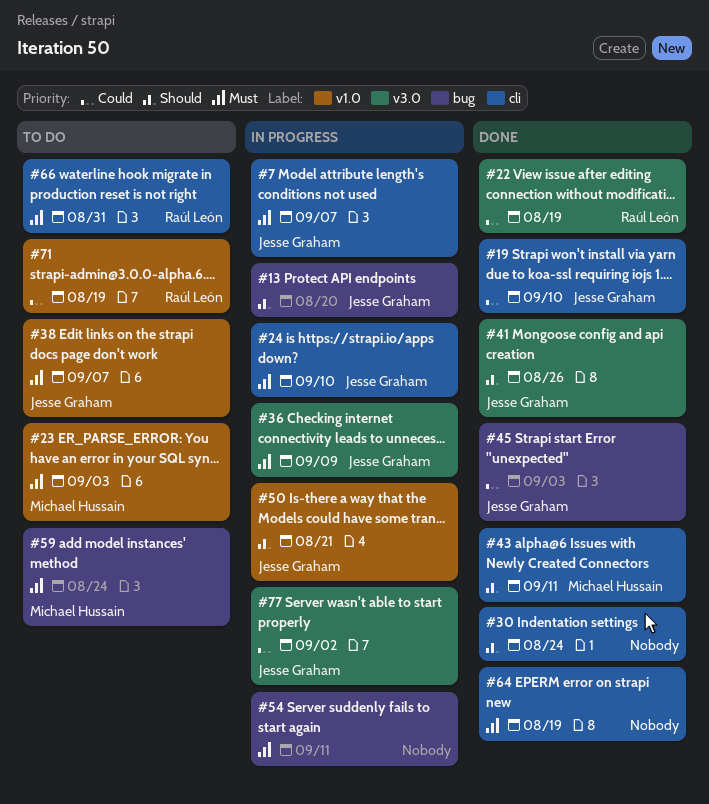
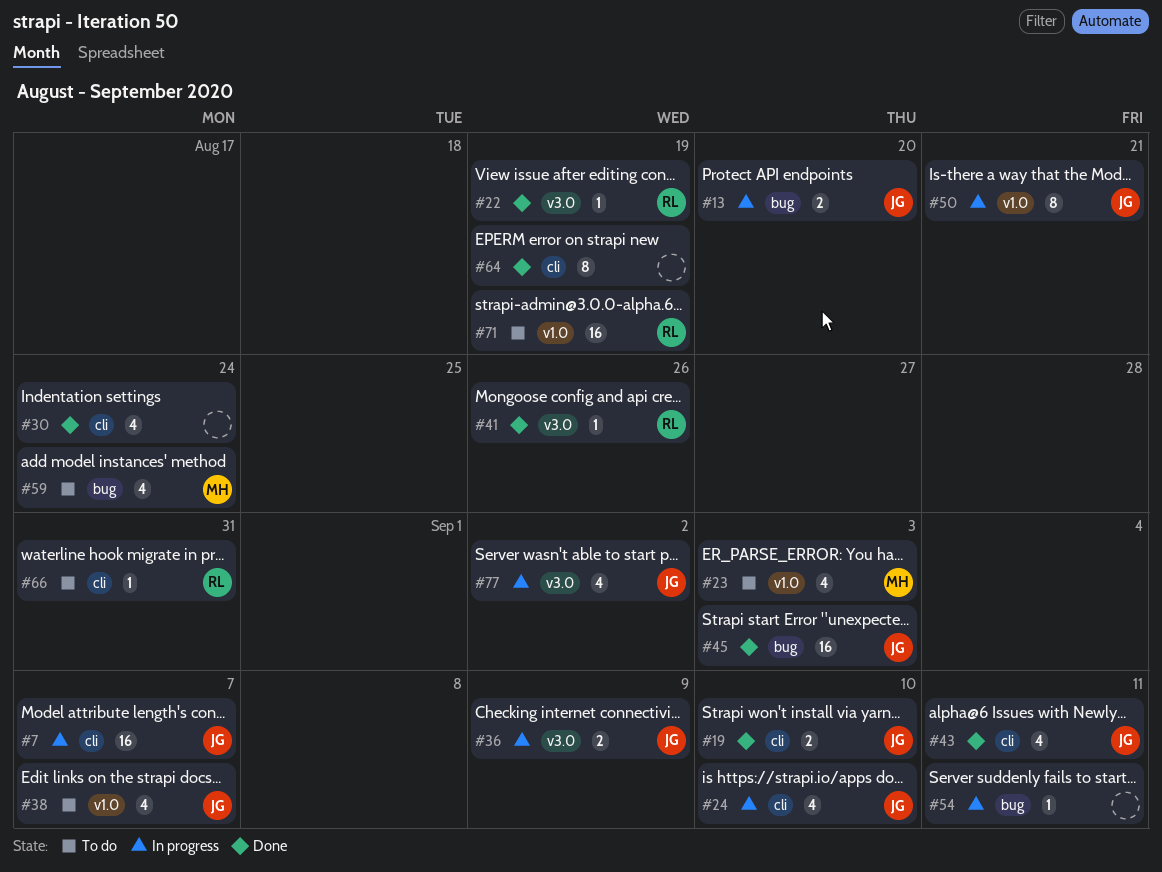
#41, owner: Jesse Graham -> Raúl León
#43, owner: Michael Hussain -> Jesse Graham

